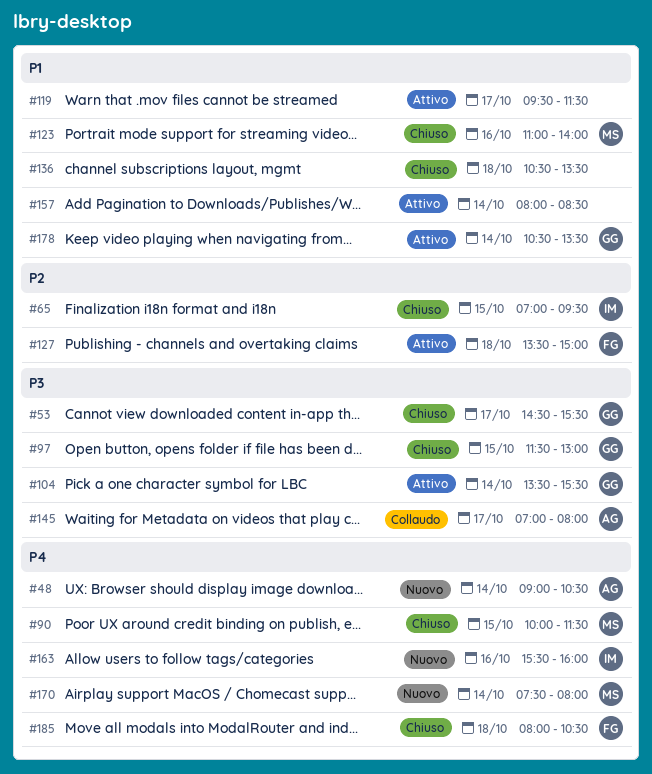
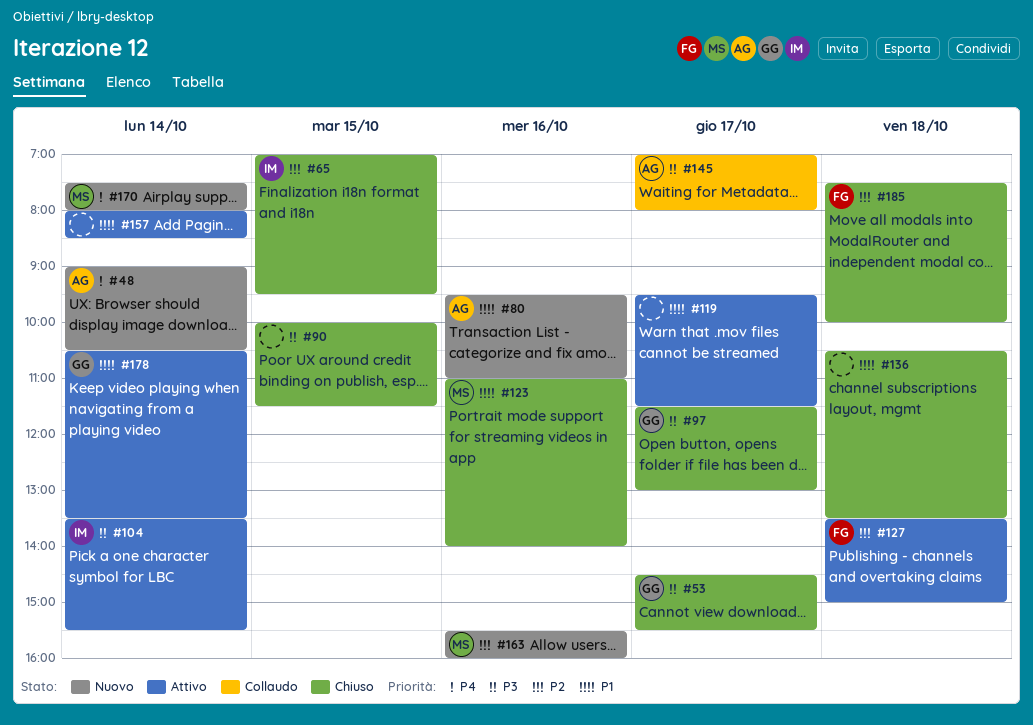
#80: none -> present
#90, owner: MS -> none
#90, priority: P4 -> P3
#97, day: Oct 15 -> Oct 17
#104, owner: GG -> IM
#163, owner: IM -> MS
#163, priority: P4 -> P2
#185, priority: P4 -> P2
#185, begins: 08:00 -> 07:30
#185, ends: 10:30 -> 10:00

